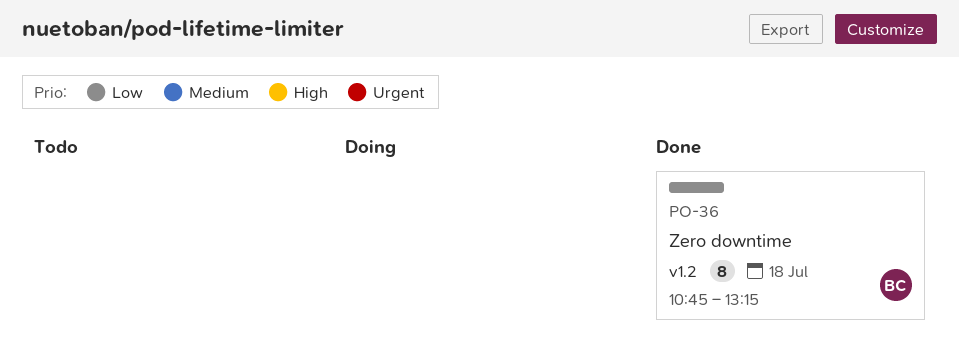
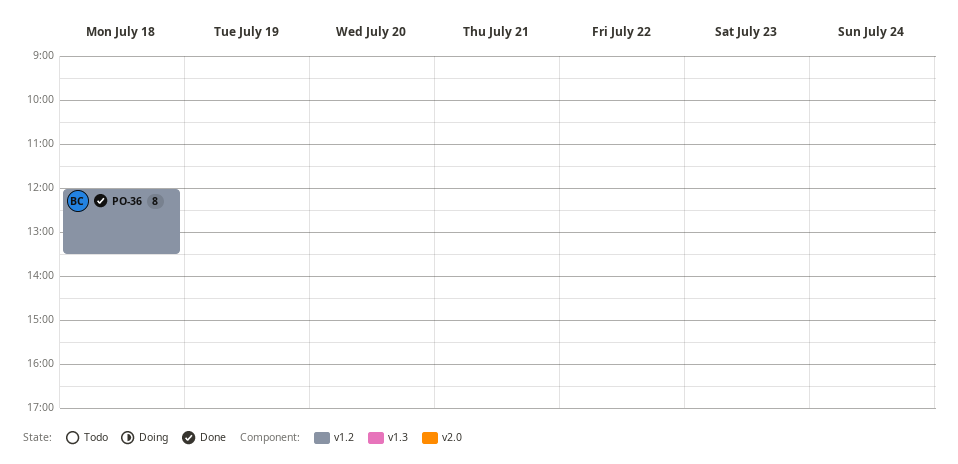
PO-36, begins: 10:45 -> 12:00
PO-36, ends: 13:15 -> 13:30

